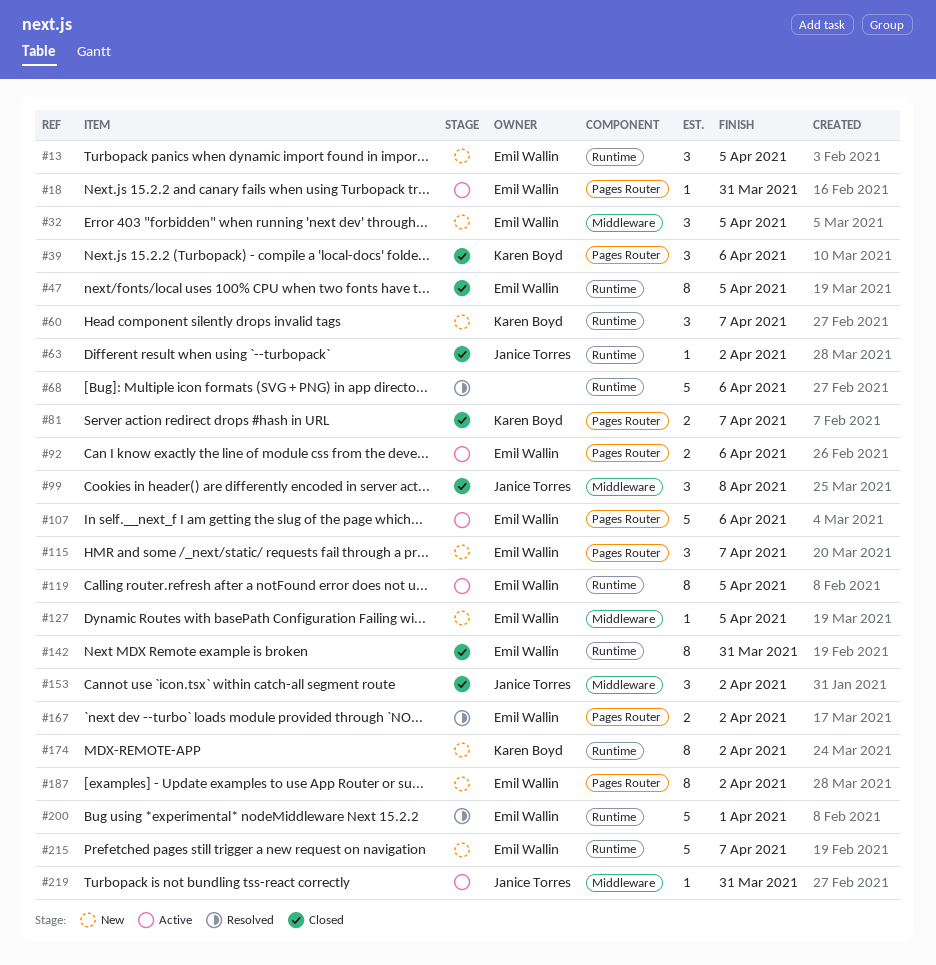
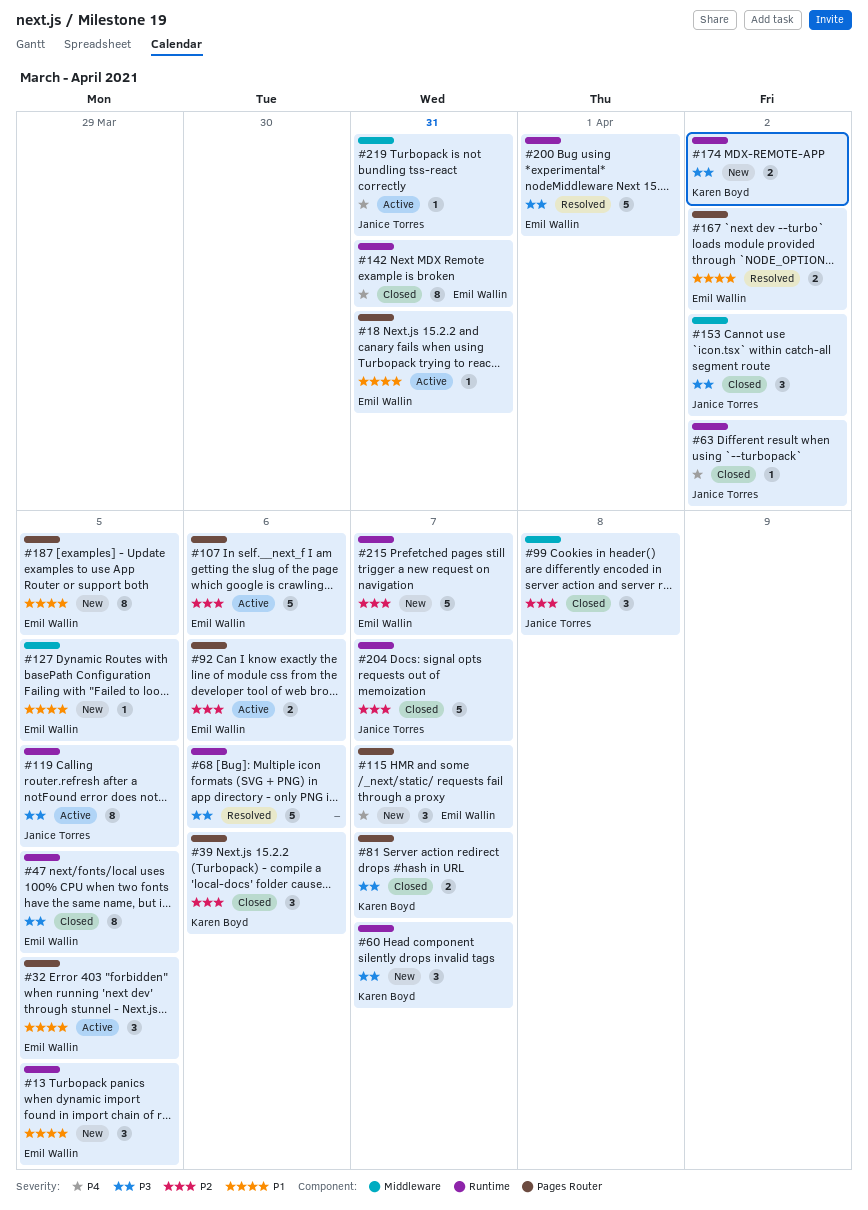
#32, status: New -> Active
#32, label: Middleware -> Pages Router
#119, owner: Emil Wallin -> Janice Torres
#174, estimate: 8 -> 2
#187, due: Apr 2 -> Apr 5
#204: none -> present

